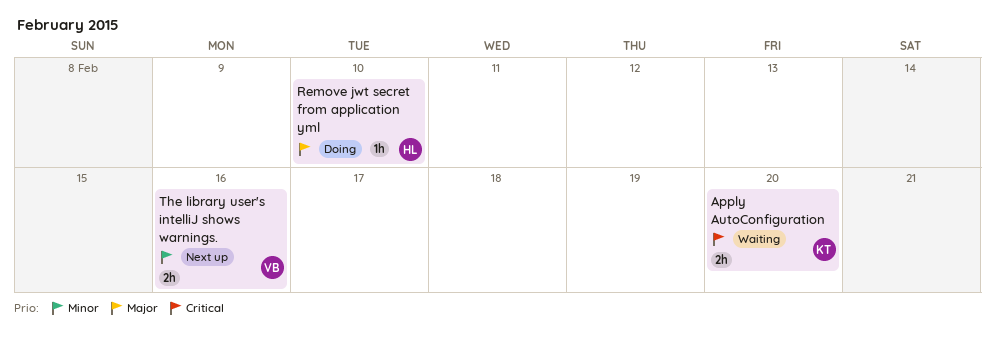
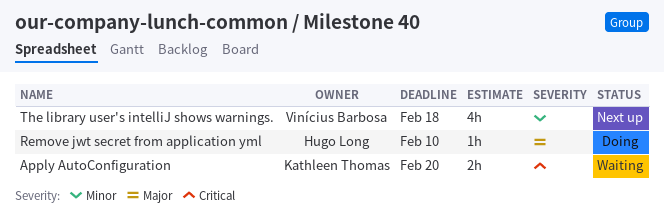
The library user's intelliJ shows warnings., estimate: 2h -> 4h
The library user's intelliJ shows warnings., due: Feb 16 -> Feb 18

